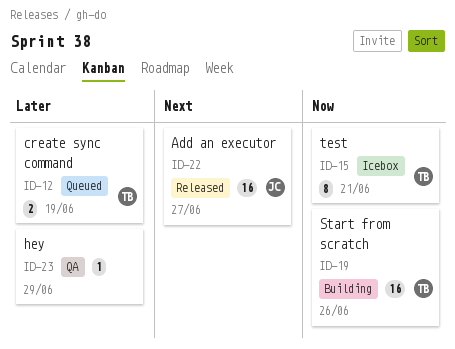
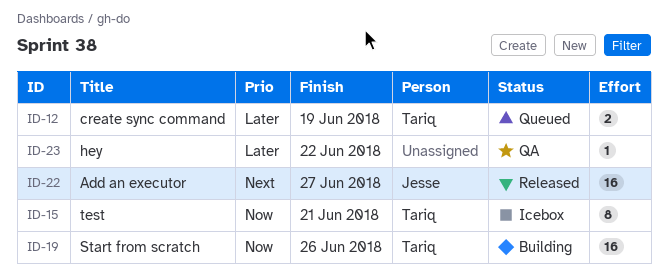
ID-23, due: Jun 29 -> Jun 22

